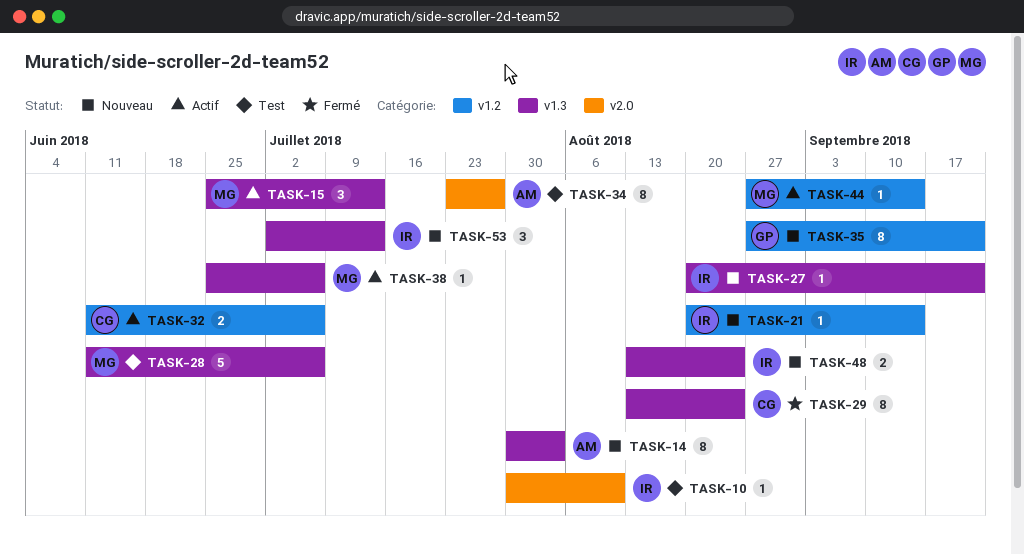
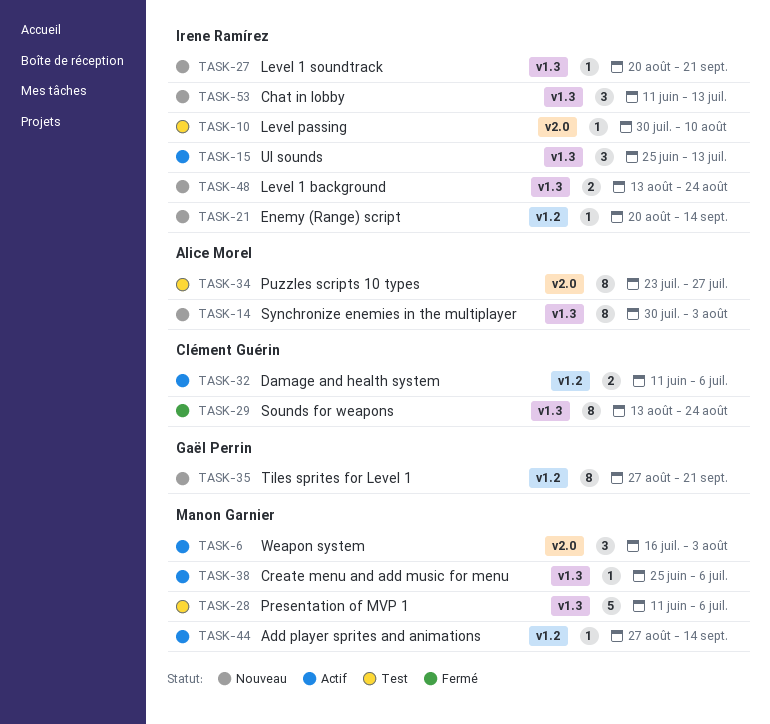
TASK-6: none -> present
TASK-15, owner: Manon Garnier -> Irene Ramírez
TASK-53, start: Jul 2 -> Jun 11

